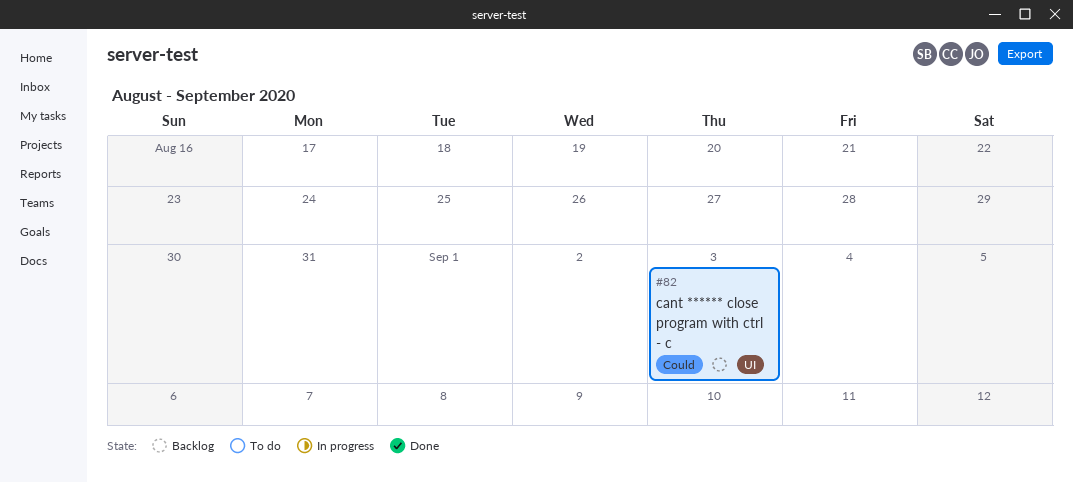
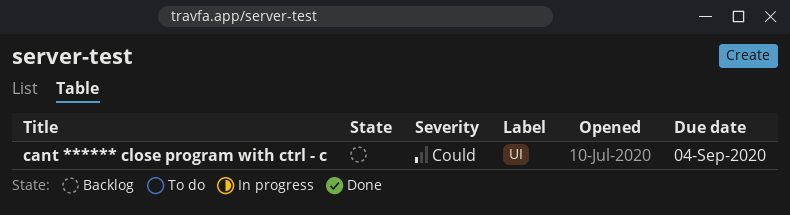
cant ****** close program with ctrl - c, due: Sep 3 -> Sep 4

